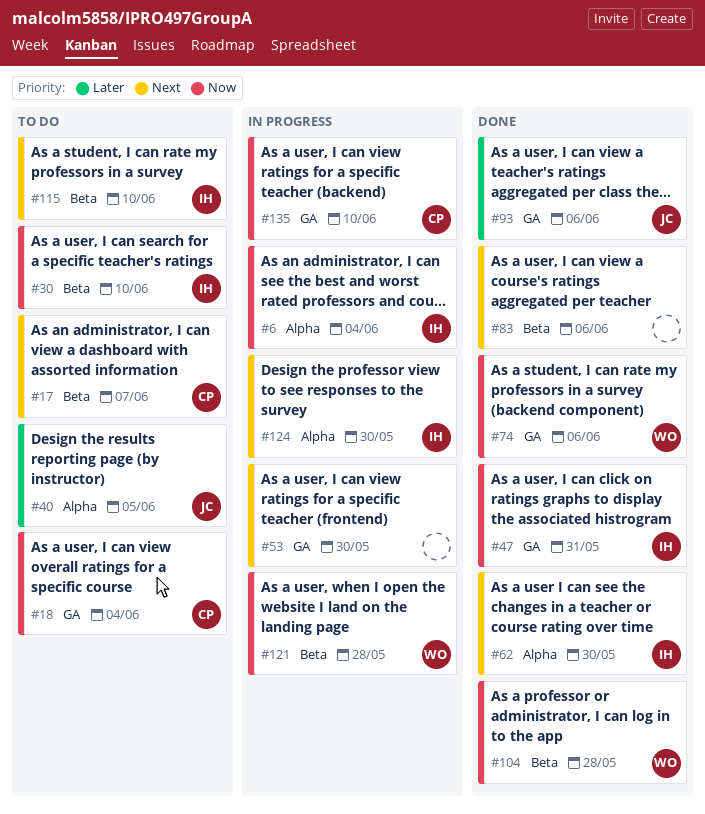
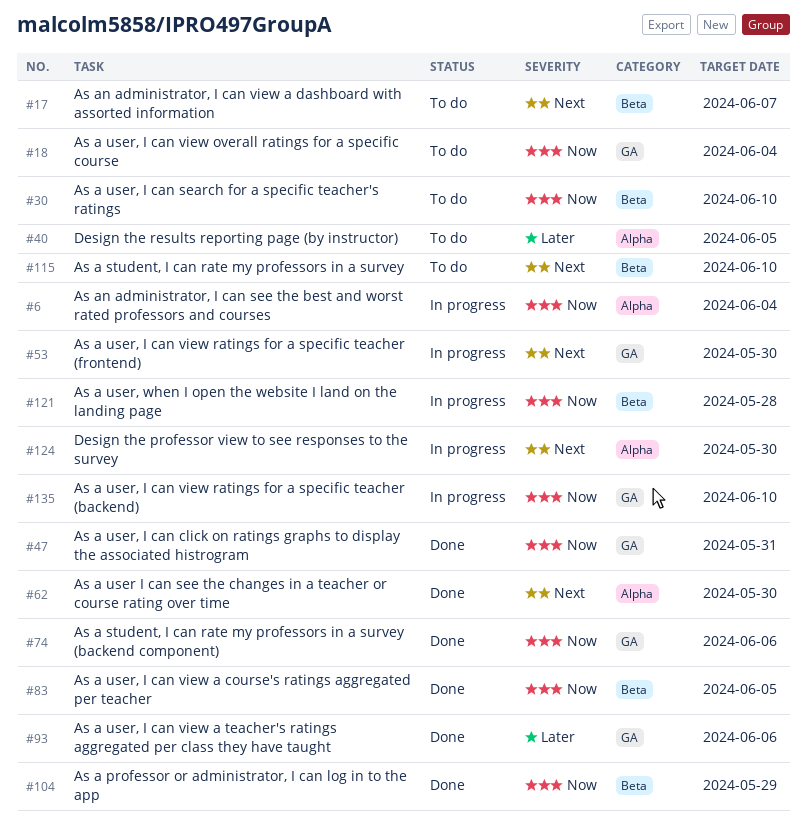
#83, priority: Next -> Now
#83, due: Jun 6 -> Jun 5
#104, due: May 28 -> May 29

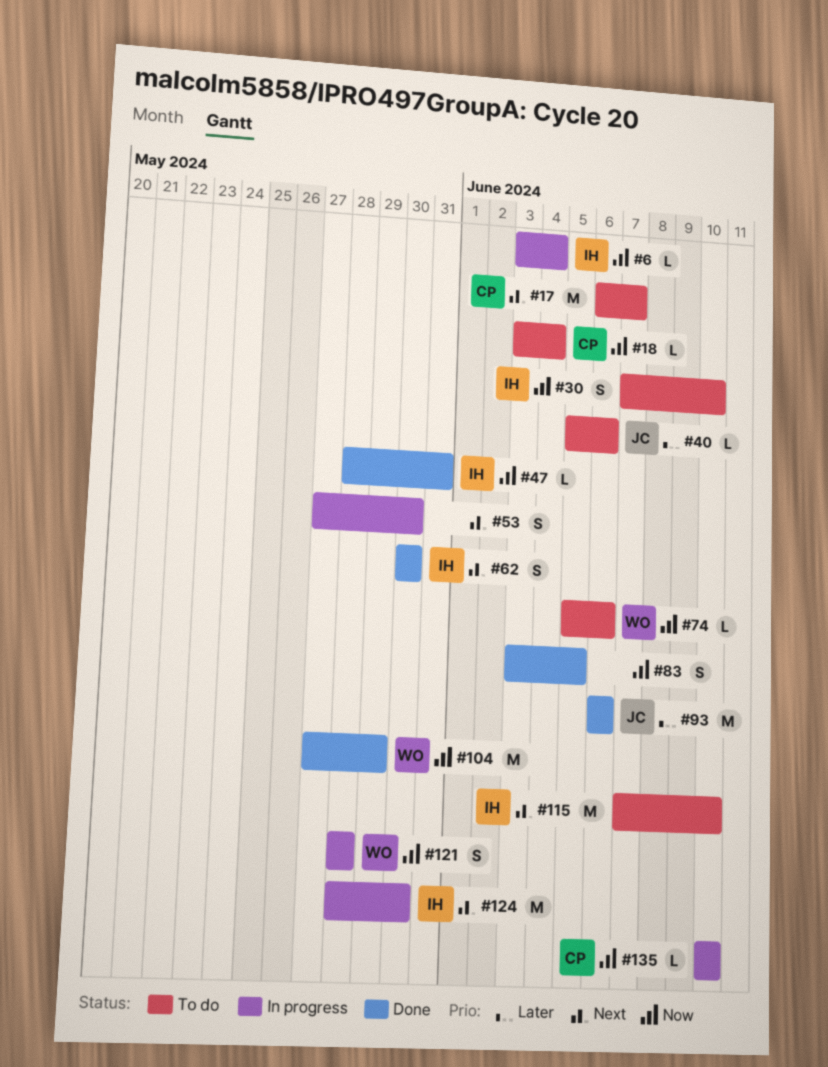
#40, due: Jun 5 -> Jun 6
#74, status: Done -> To do

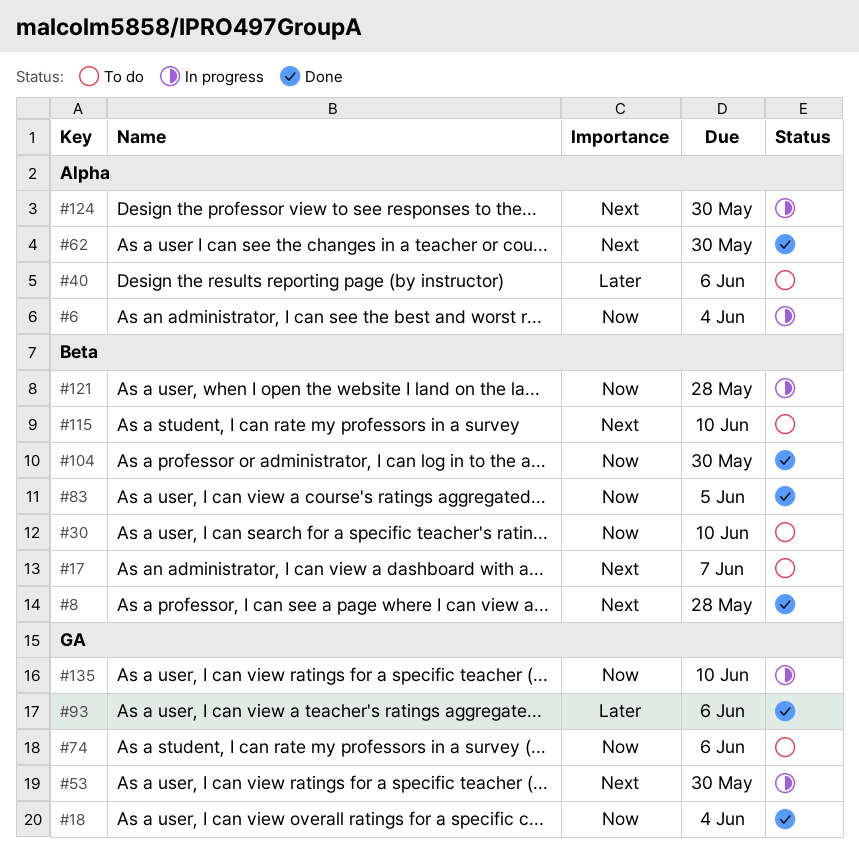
#8: none -> present
#18, status: To do -> Done
#47: present -> none
#104, due: May 29 -> May 30

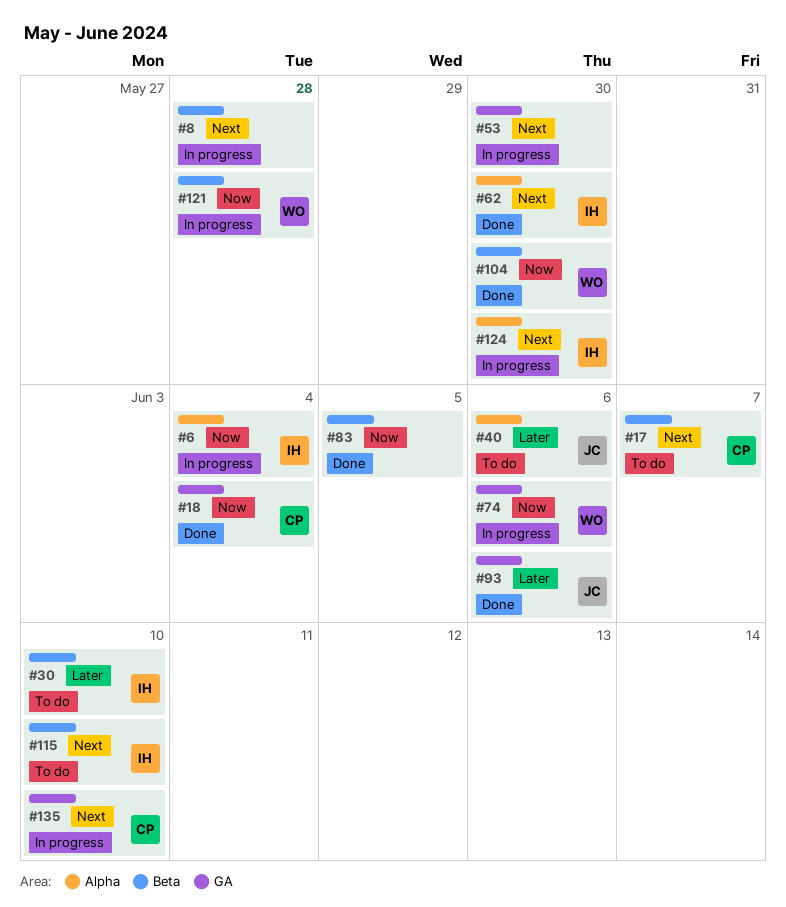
#8, status: Done -> In progress
#30, priority: Now -> Later
#74, status: To do -> In progress
#135, priority: Now -> Next

